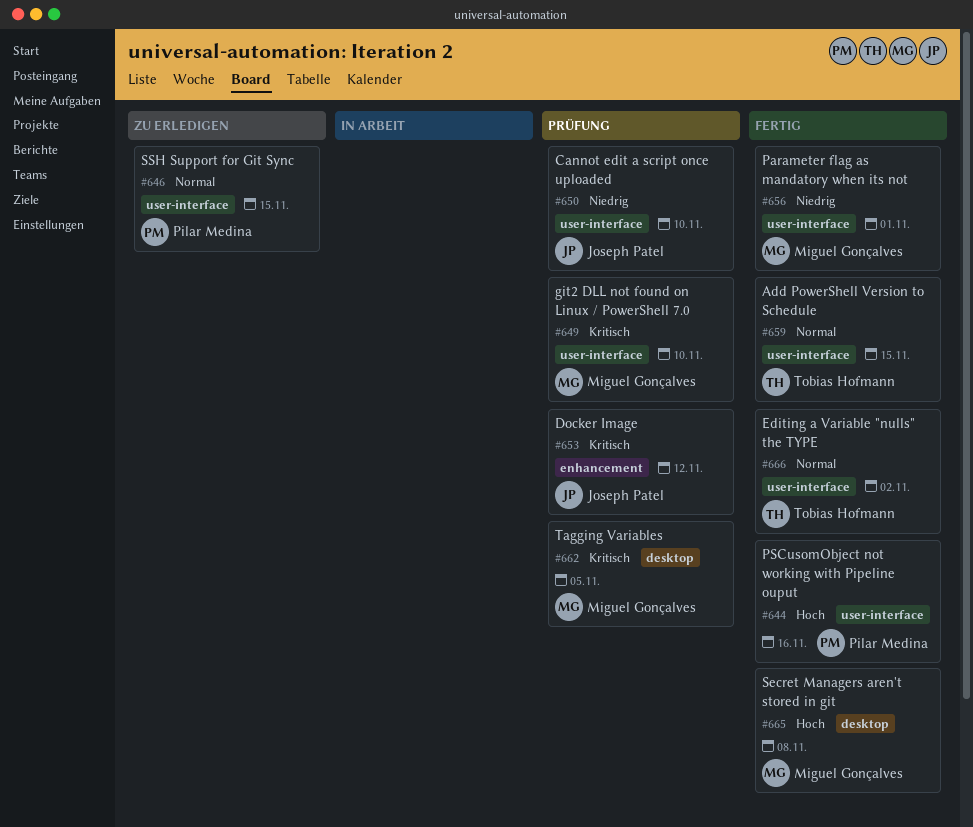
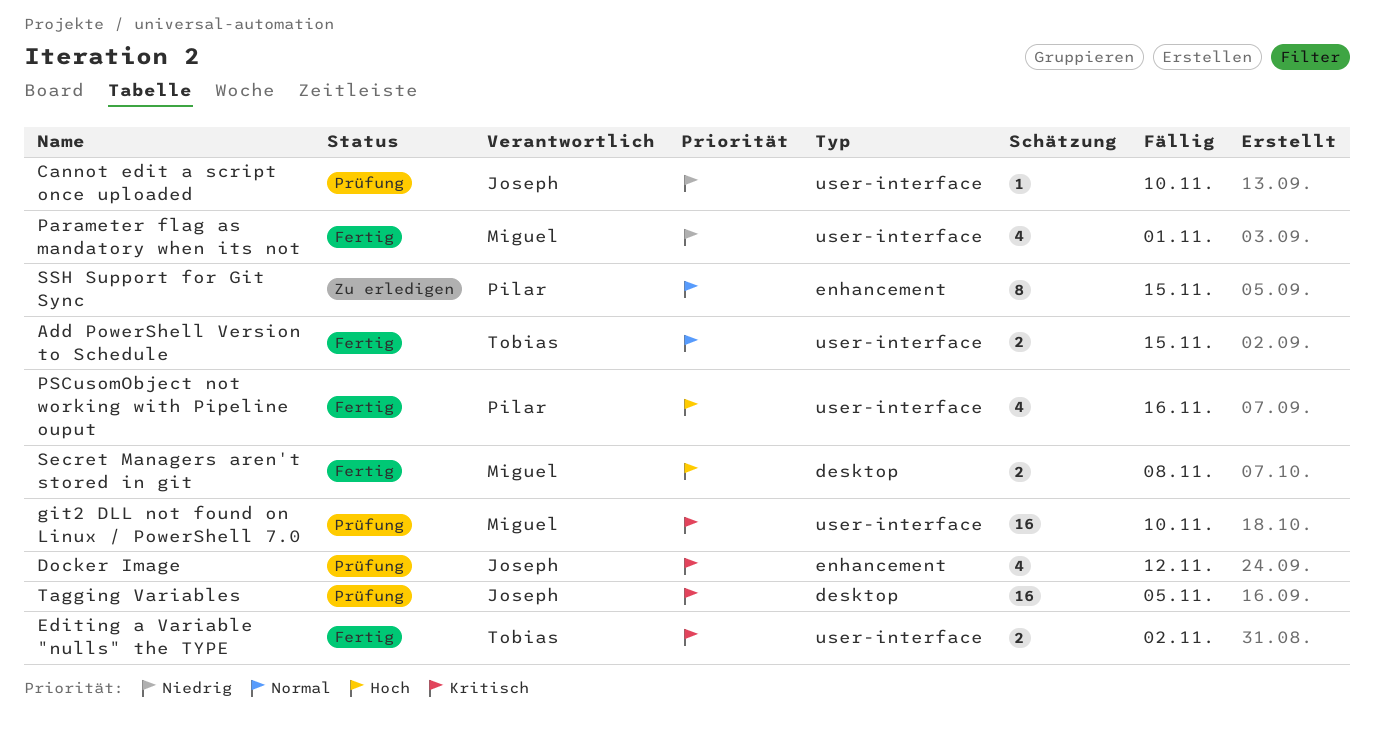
Editing a Variable "nulls" the TYPE, priority: Normal -> Kritisch
SSH Support for Git Sync, label: user-interface -> enhancement
Tagging Variables, owner: Miguel Gonçalves -> Joseph Patel

